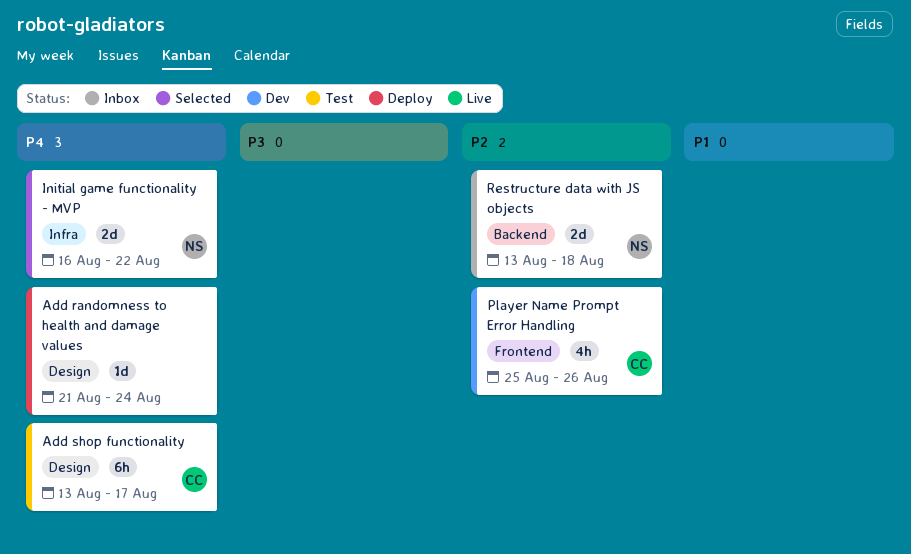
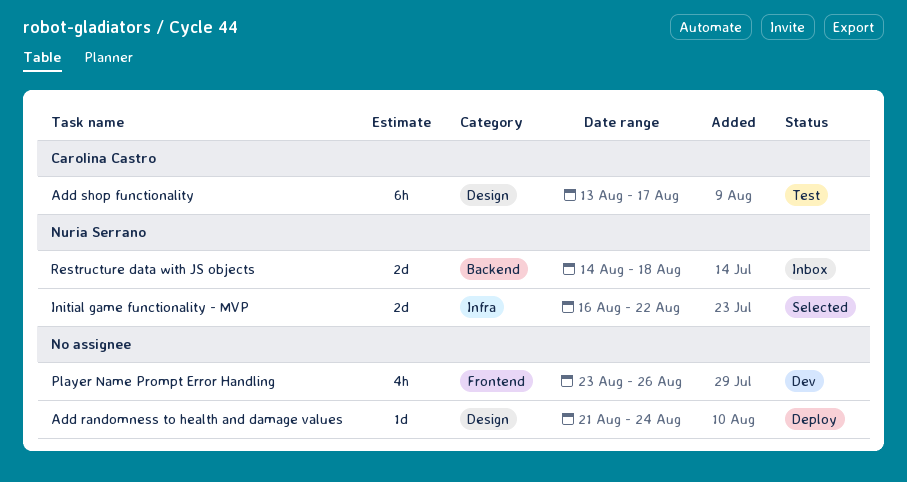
Player Name Prompt Error Handling, owner: Carolina Castro -> none
Player Name Prompt Error Handling, start: Aug 25 -> Aug 23
Restructure data with JS objects, start: Aug 13 -> Aug 14

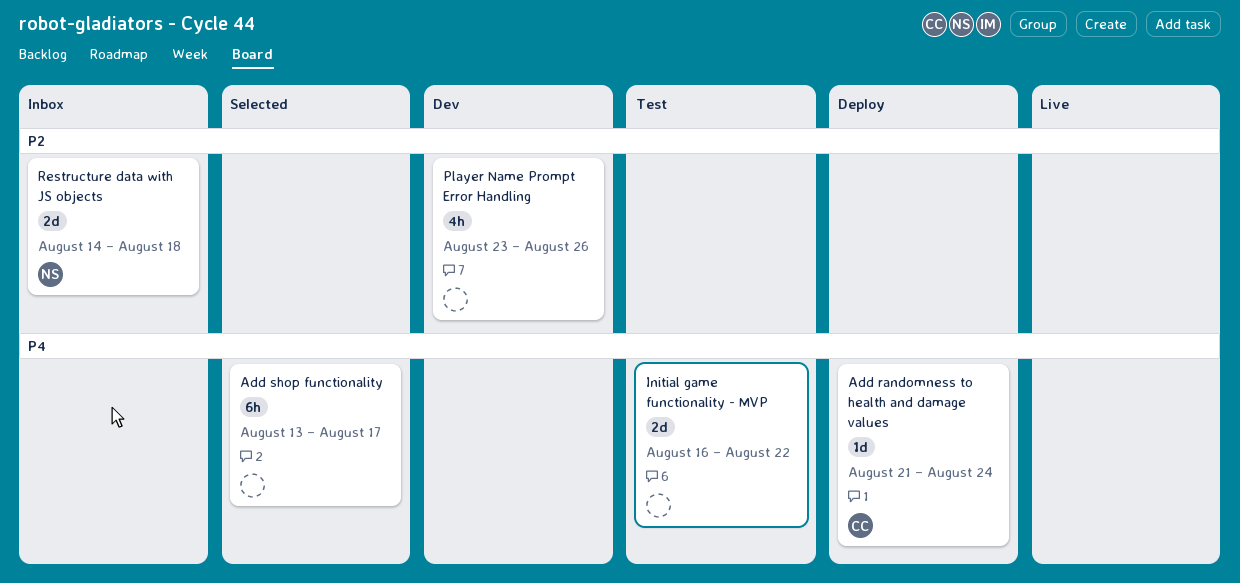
Add randomness to health and damage values, owner: none -> Carolina Castro
Add shop functionality, status: Test -> Selected
Add shop functionality, owner: Carolina Castro -> none
Initial game functionality - MVP, status: Selected -> Test
Initial game functionality - MVP, owner: Nuria Serrano -> none

